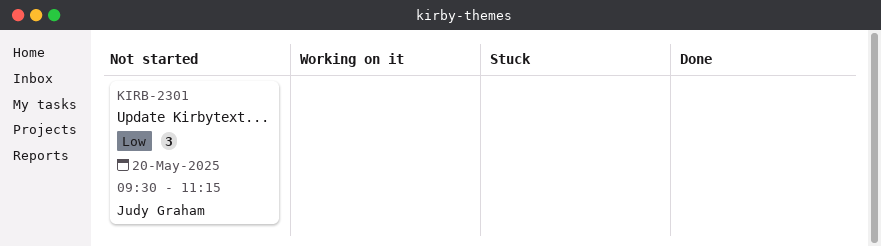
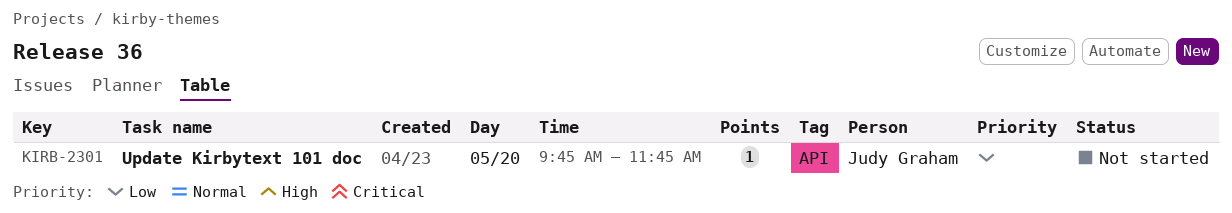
KIRB-2301, estimate: 3 -> 1
KIRB-2301, begins: 09:30 -> 09:45
KIRB-2301, ends: 11:15 -> 11:45

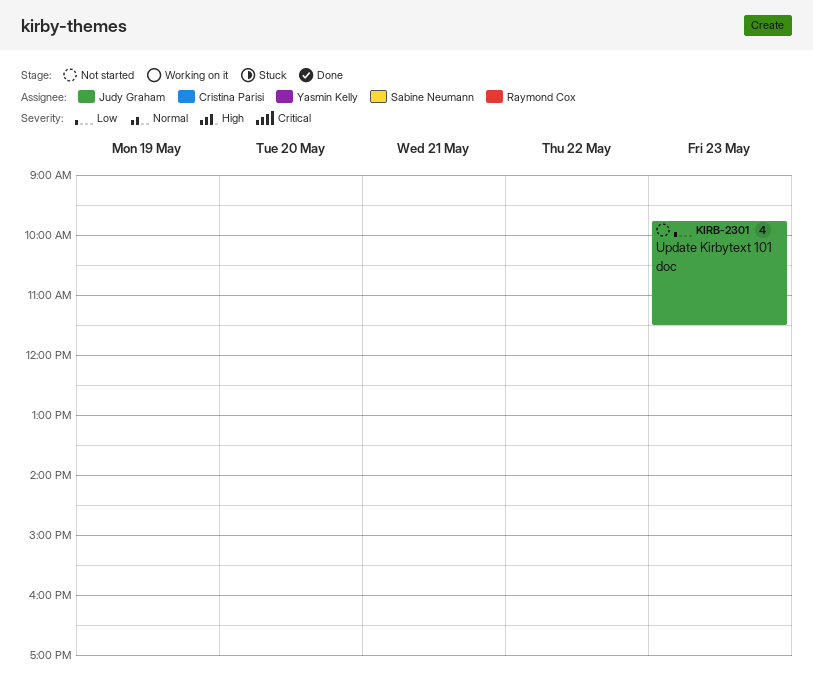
KIRB-2301, estimate: 1 -> 4
KIRB-2301, day: May 20 -> May 23
KIRB-2301, ends: 11:45 -> 11:30

